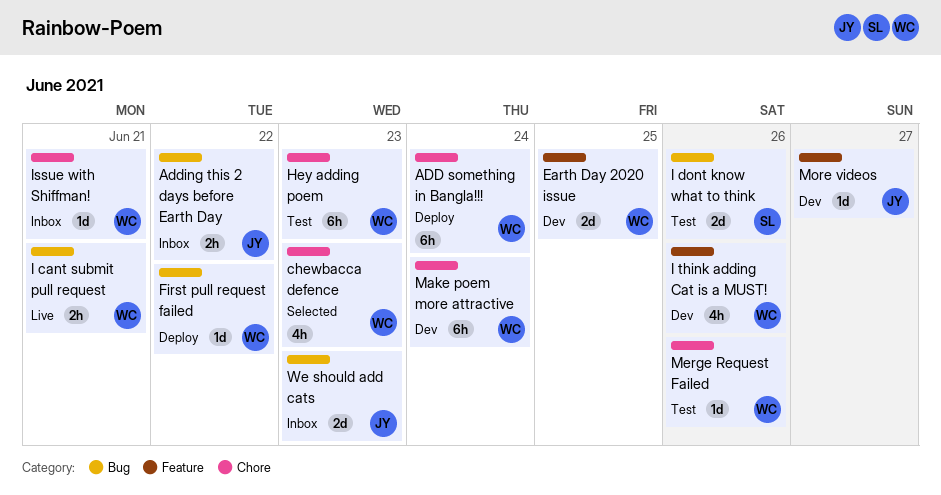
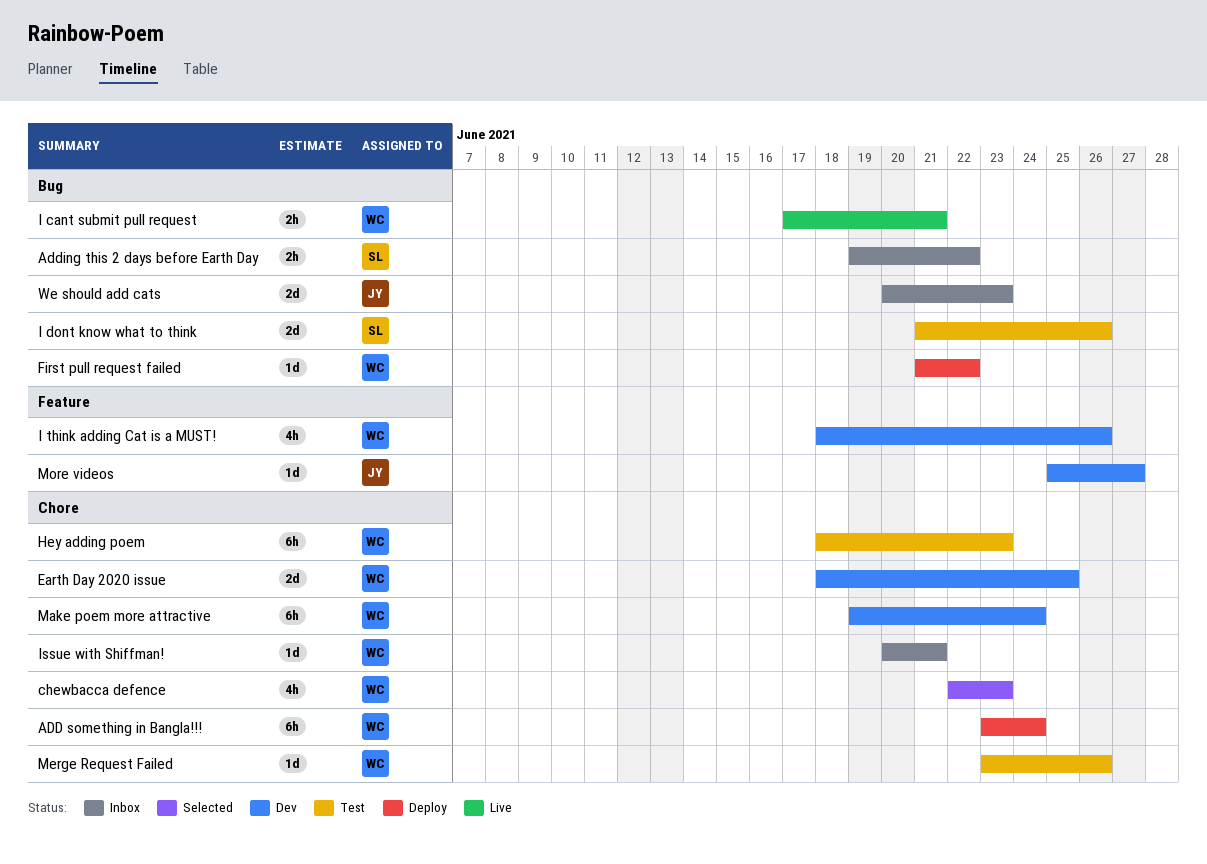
Adding this 2 days before Earth Day, owner: JY -> SL
Earth Day 2020 issue, label: Feature -> Chore

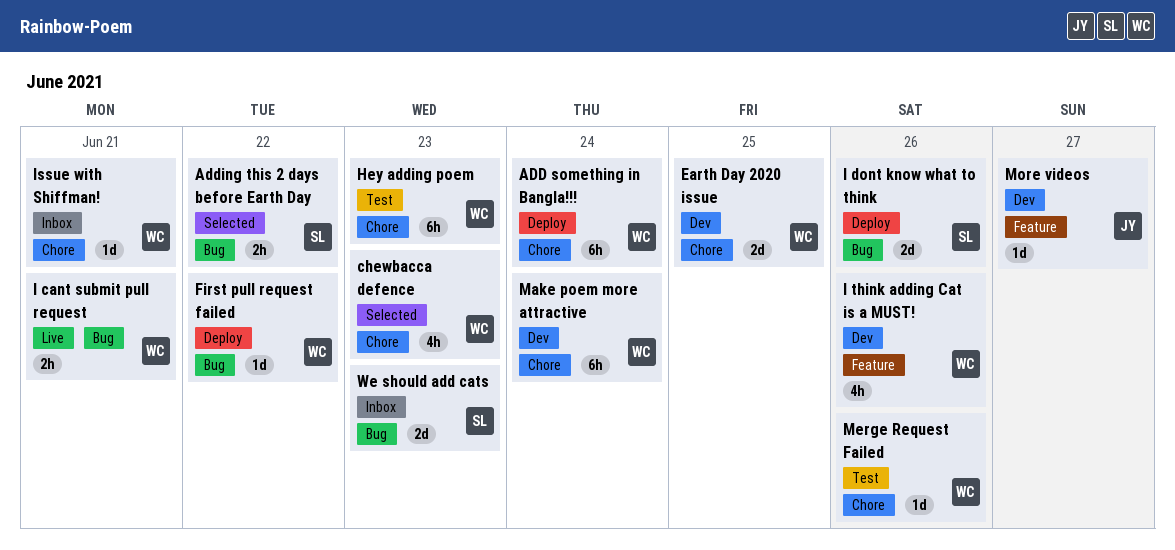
Adding this 2 days before Earth Day, status: Inbox -> Selected
I dont know what to think, status: Test -> Deploy
We should add cats, owner: JY -> SL

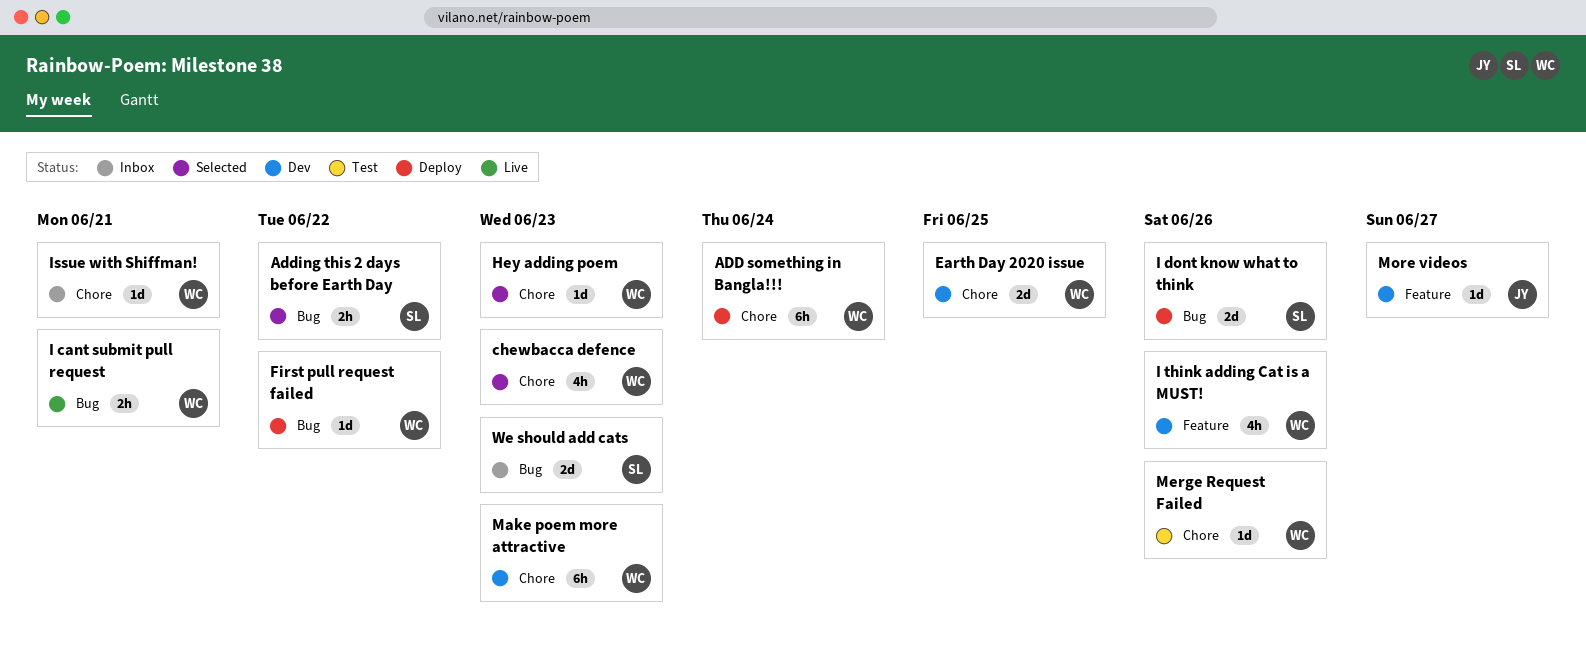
Hey adding poem, status: Test -> Selected
Hey adding poem, estimate: 6h -> 1d
Make poem more attractive, due: Jun 24 -> Jun 23

